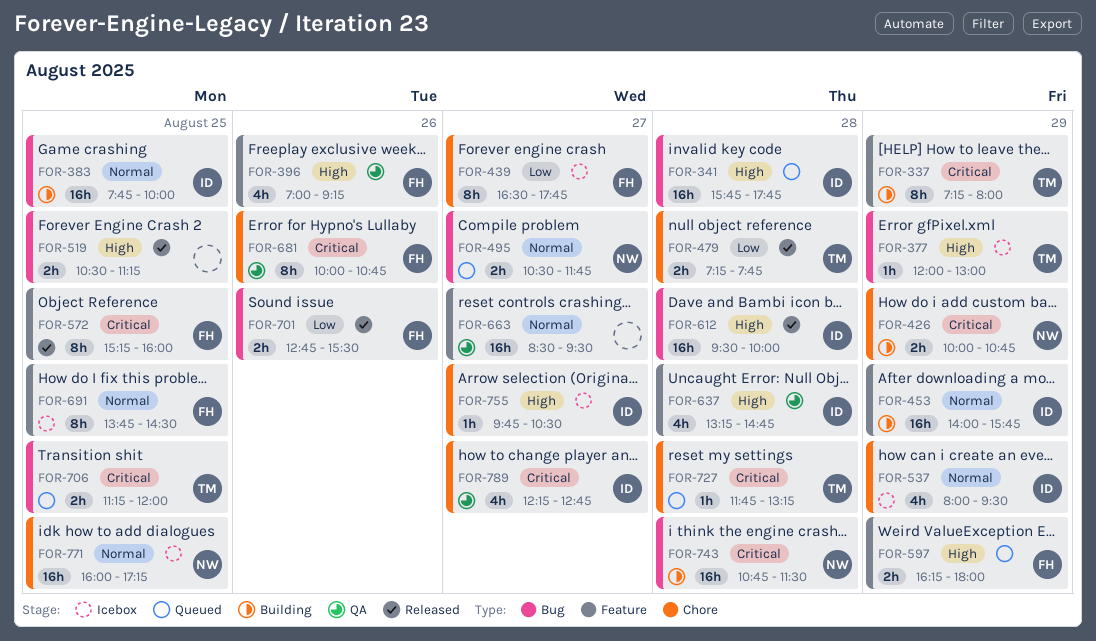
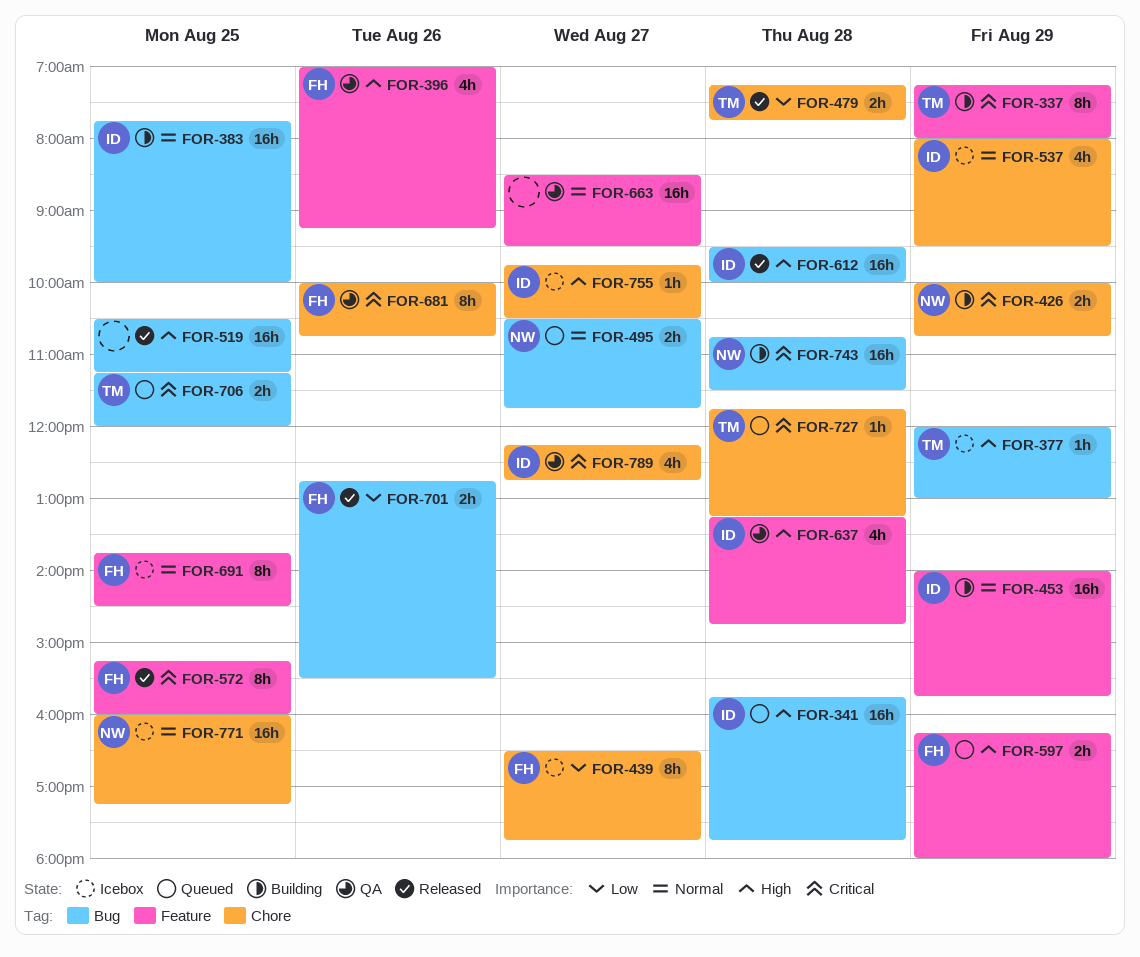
FOR-519, estimate: 2h -> 16h

